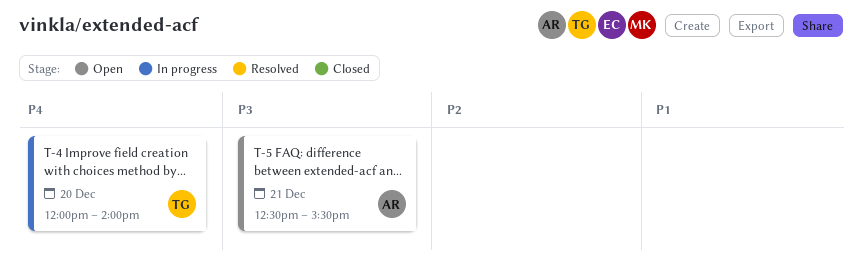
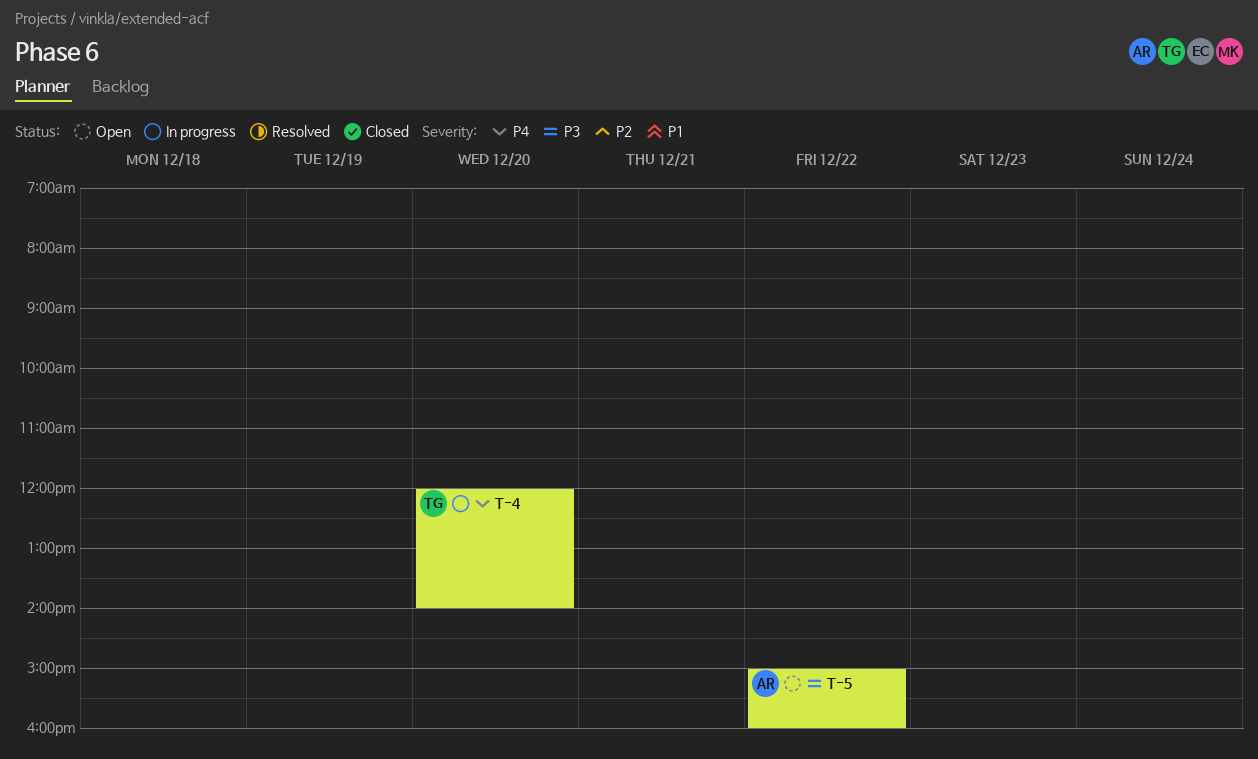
T-5, day: Dec 21 -> Dec 22
T-5, begins: 12:30 -> 15:00
T-5, ends: 15:30 -> 16:00

